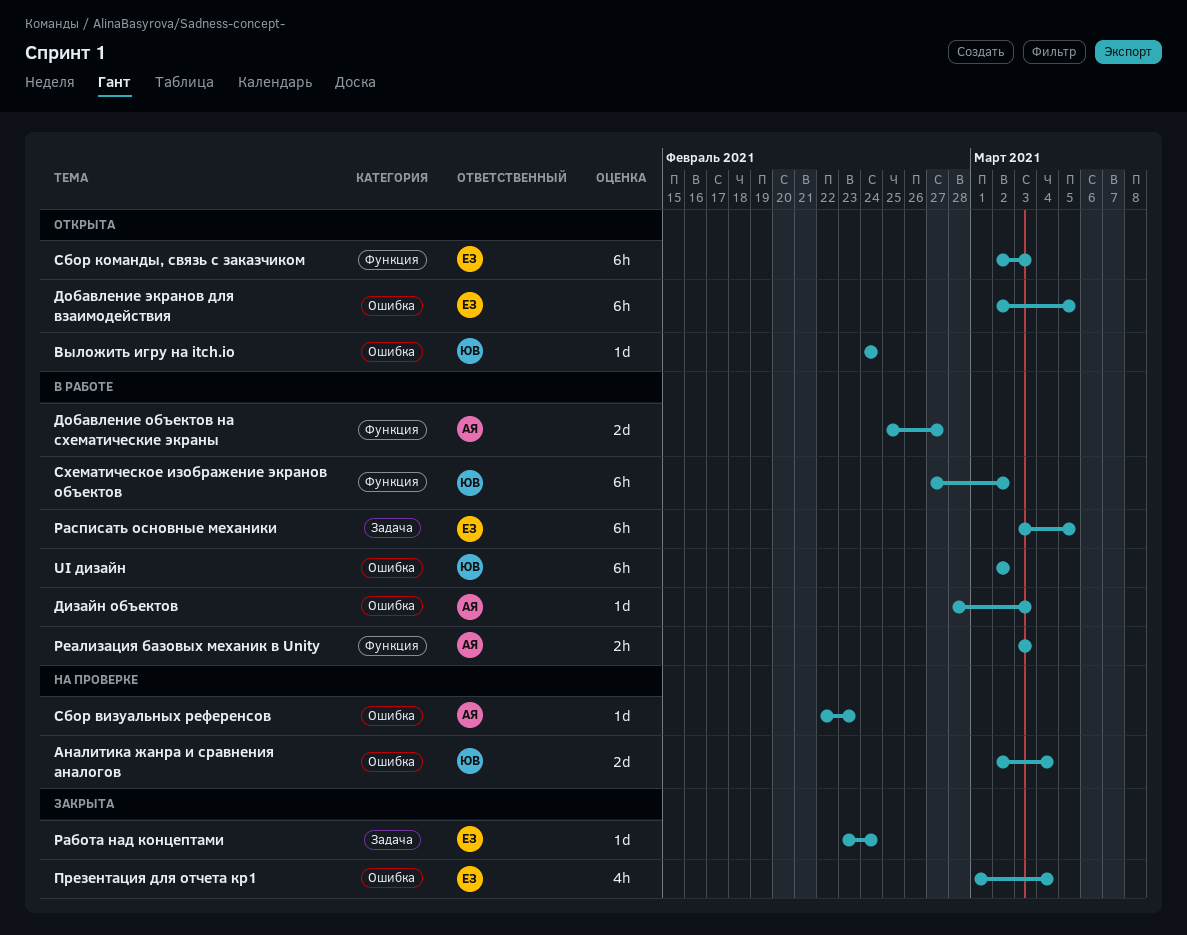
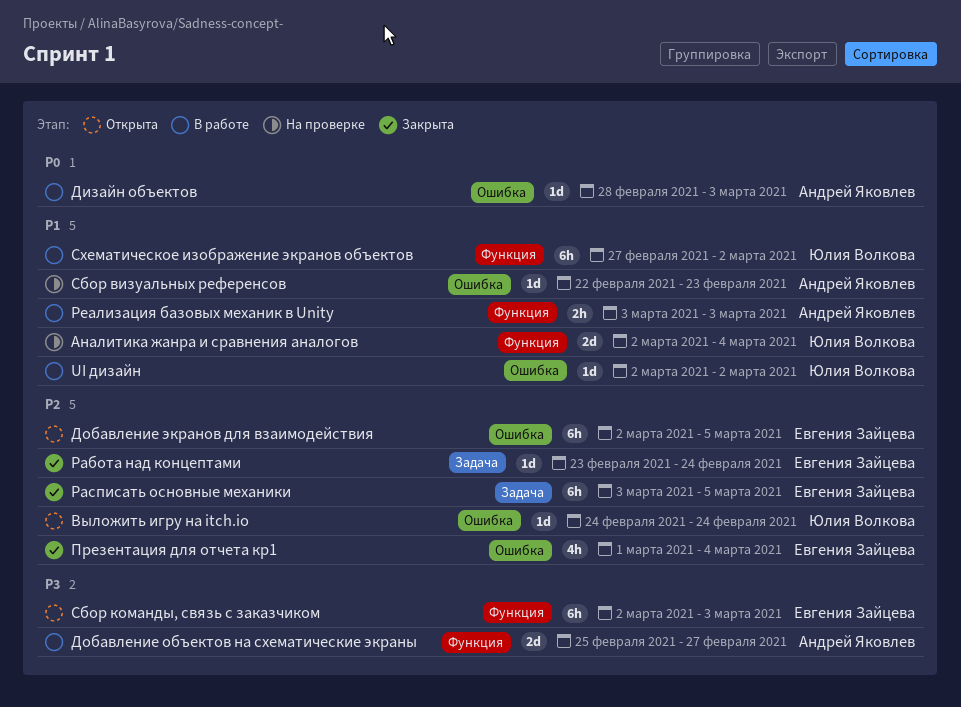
UI дизайн, estimate: 6h -> 1d
Аналитика жанра и сравнения аналогов, label: Ошибка -> Функция
Расписать основные механики, status: В работе -> Закрыта

